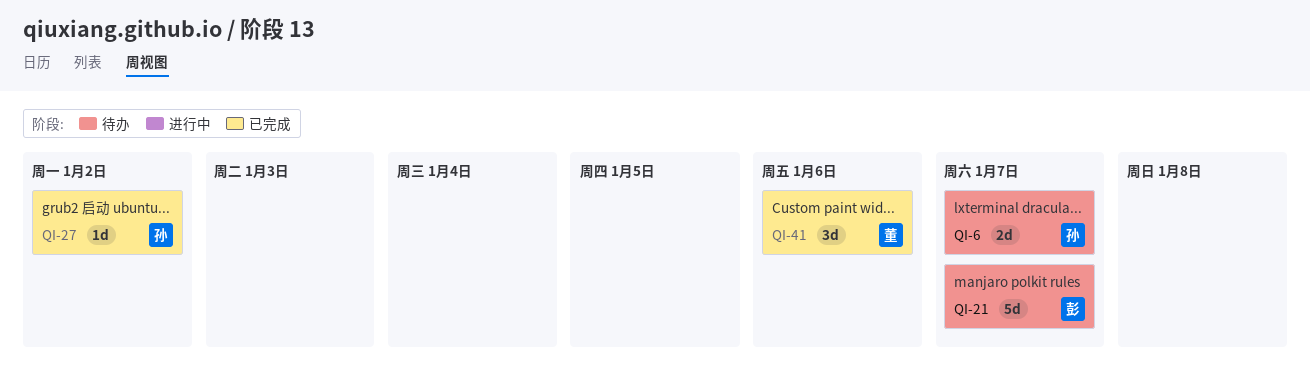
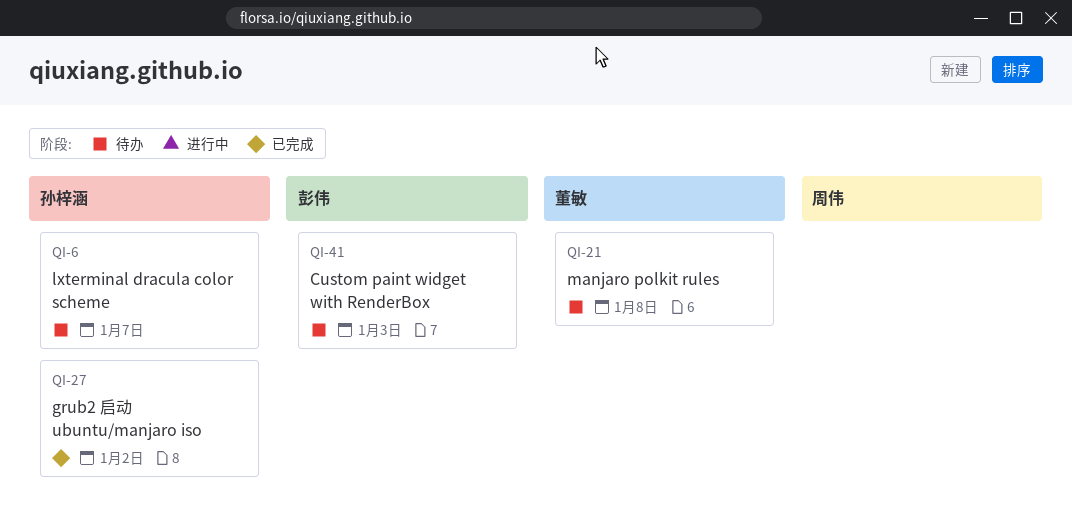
QI-21, owner: 彭伟 -> 董敏
QI-21, due: Jan 7 -> Jan 8
QI-41, status: 已完成 -> 待办
QI-41, owner: 董敏 -> 彭伟
QI-41, due: Jan 6 -> Jan 3

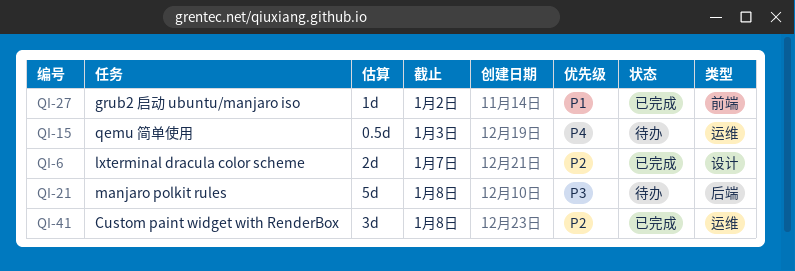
QI-6, status: 待办 -> 已完成
QI-15: none -> present
QI-41, status: 待办 -> 已完成
QI-41, due: Jan 3 -> Jan 8

